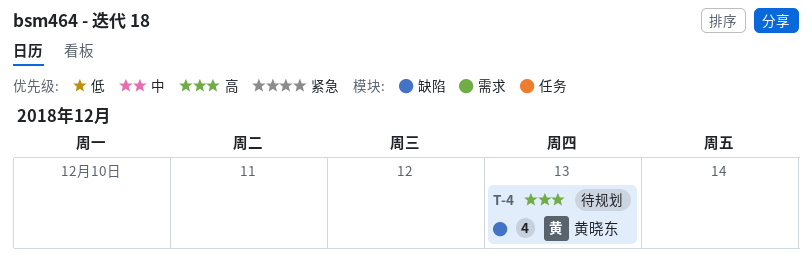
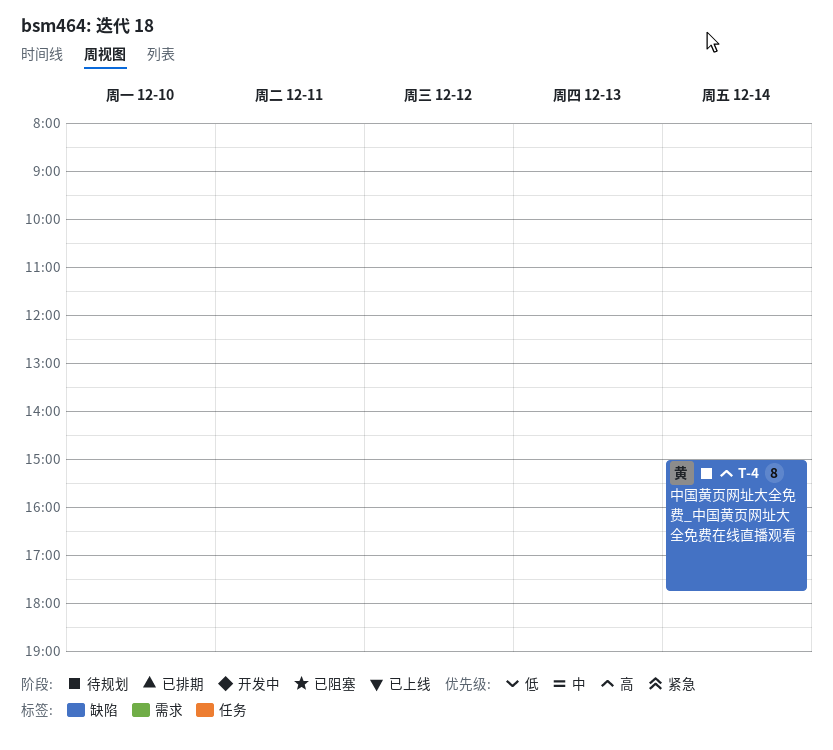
T-4, estimate: 4 -> 8
T-4, day: Dec 13 -> Dec 14

